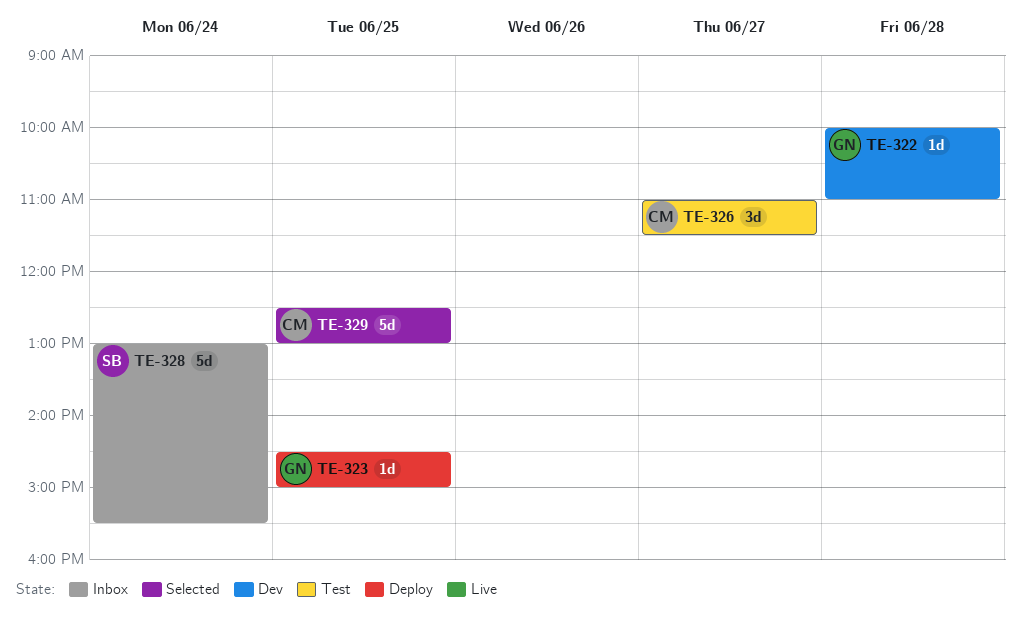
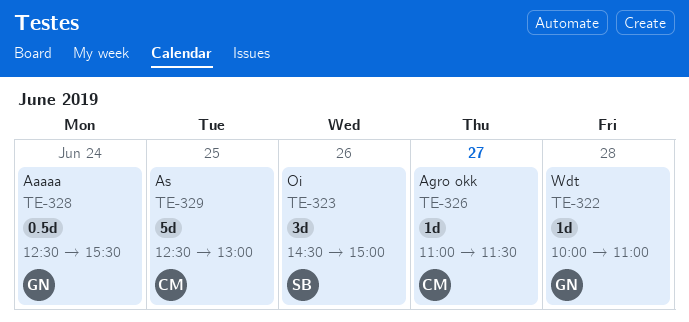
TE-323, owner: GN -> SB
TE-323, estimate: 1d -> 3d
TE-323, day: Jun 25 -> Jun 26
TE-326, estimate: 3d -> 1d
TE-328, owner: SB -> GN
TE-328, estimate: 5d -> 0.5d
TE-328, begins: 13:00 -> 12:30

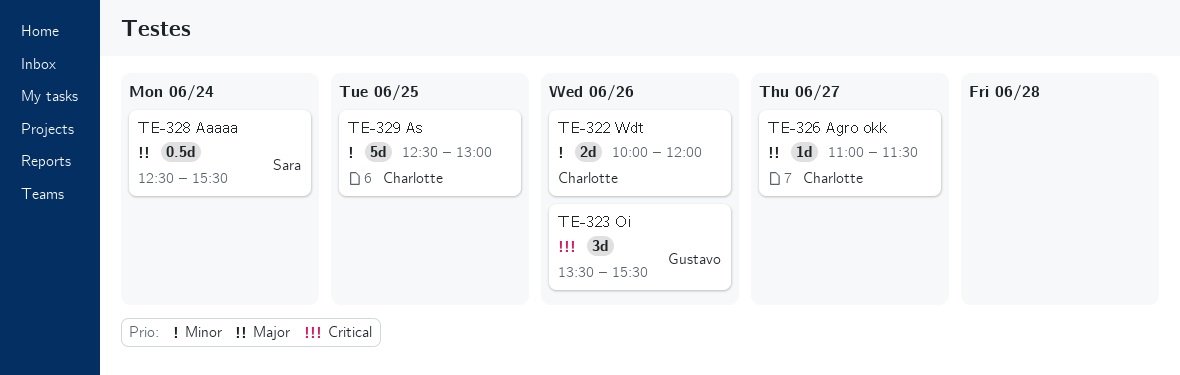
TE-322, owner: Gustavo -> Charlotte
TE-322, estimate: 1d -> 2d
TE-322, day: Jun 28 -> Jun 26
TE-322, ends: 11:00 -> 12:00
TE-323, owner: Sara -> Gustavo
TE-323, begins: 14:30 -> 13:30
TE-323, ends: 15:00 -> 15:30
TE-328, owner: Gustavo -> Sara

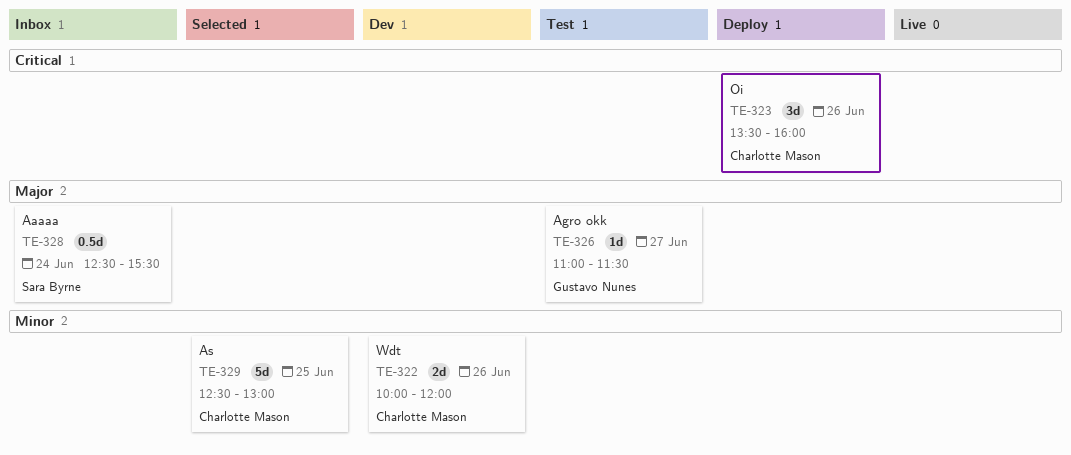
TE-323, owner: Gustavo Nunes -> Charlotte Mason
TE-323, ends: 15:30 -> 16:00
TE-326, owner: Charlotte Mason -> Gustavo Nunes

